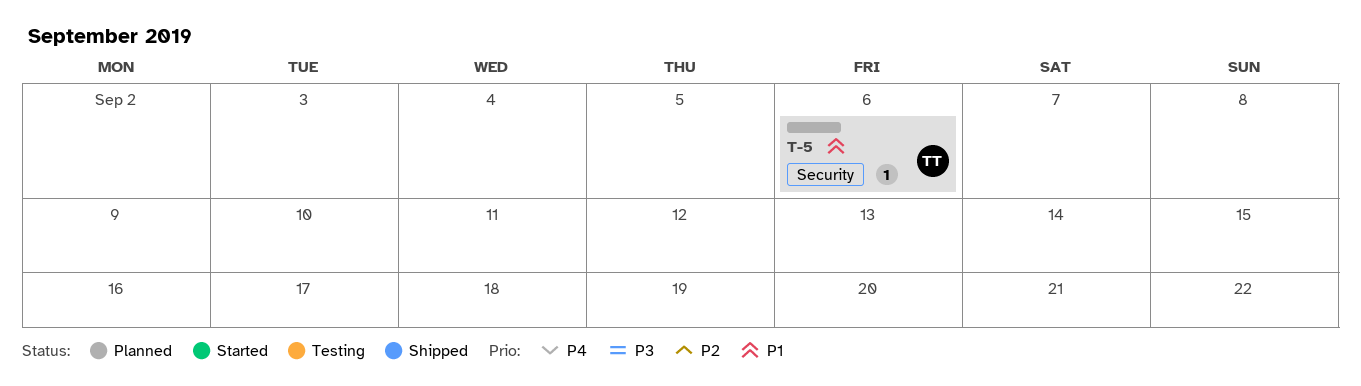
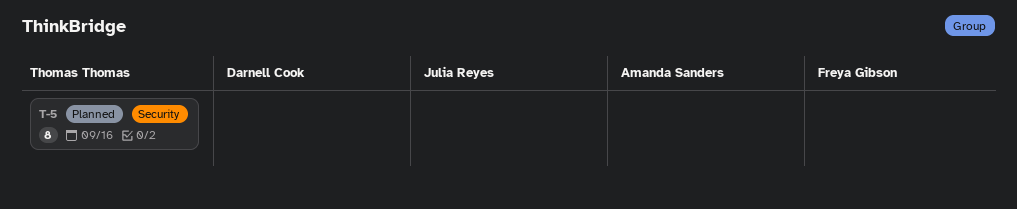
T-5, estimate: 1 -> 8
T-5, due: Sep 6 -> Sep 16

